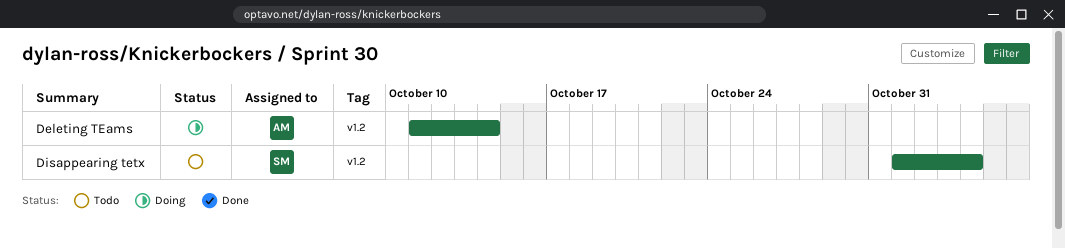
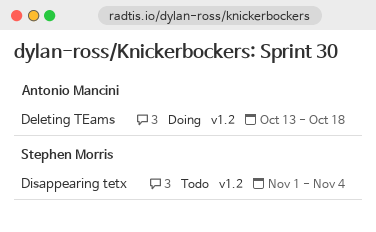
Deleting TEams, start: Oct 11 -> Oct 13
Deleting TEams, due: Oct 14 -> Oct 18

